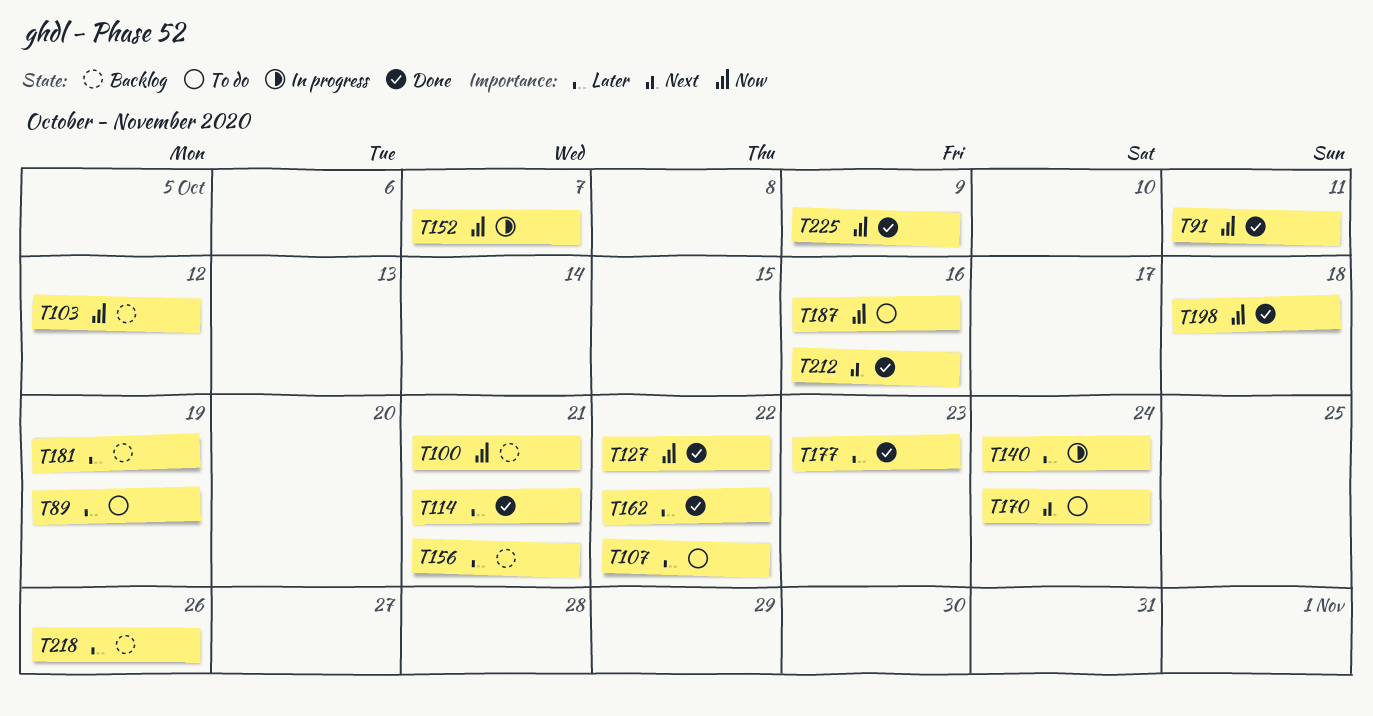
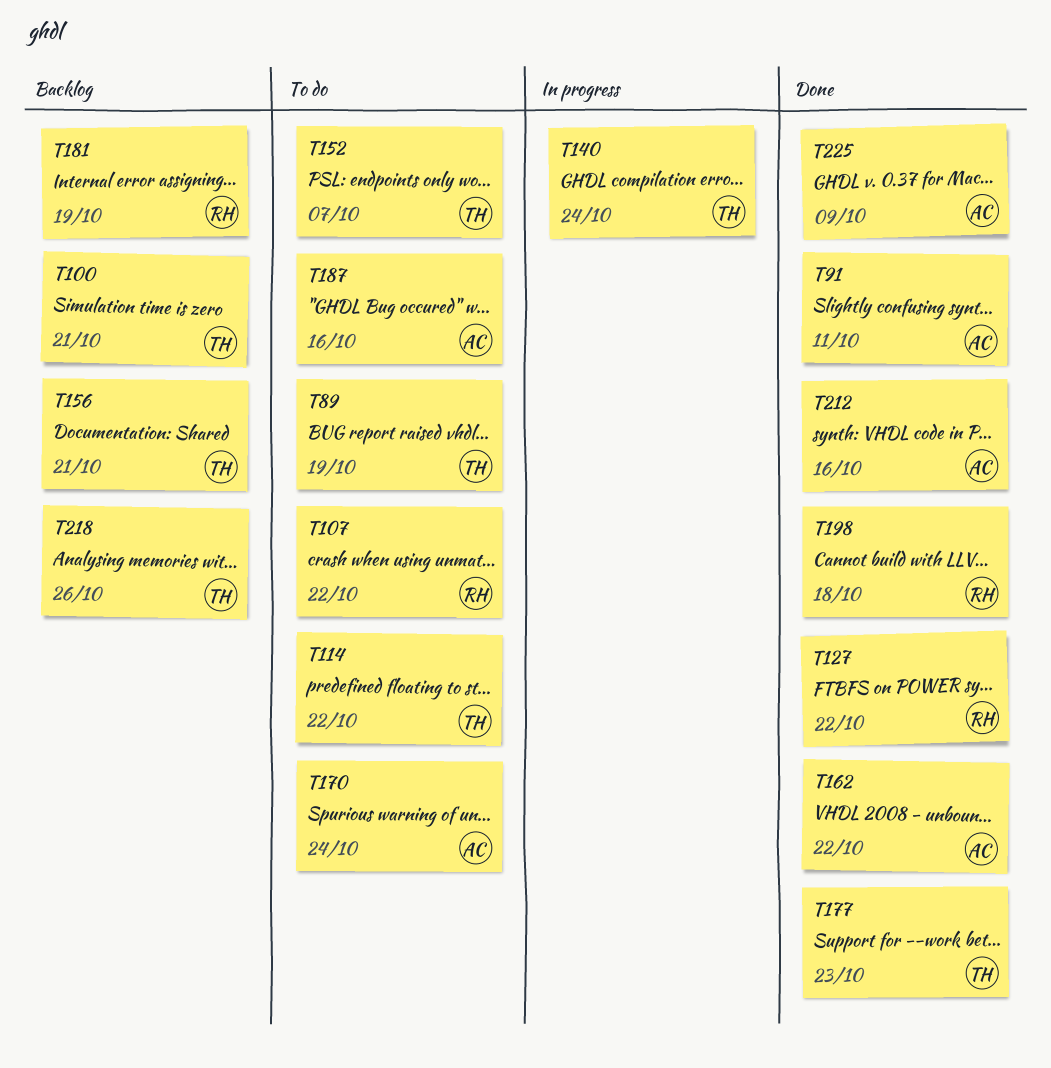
T103: present -> none
T114, status: Done -> To do
T114, due: Oct 21 -> Oct 22
T152, status: In progress -> To do

